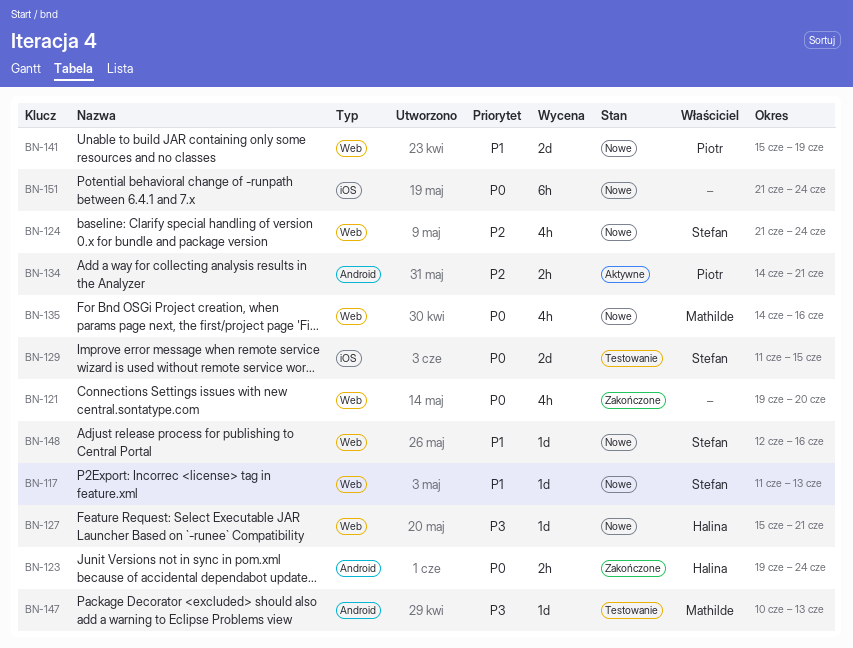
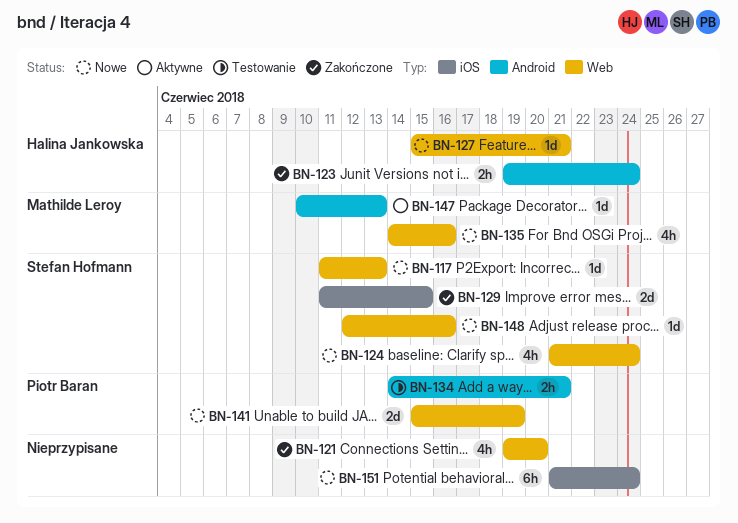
BN-129, status: Testowanie -> Zakończone
BN-134, status: Aktywne -> Testowanie
BN-147, status: Testowanie -> Aktywne

